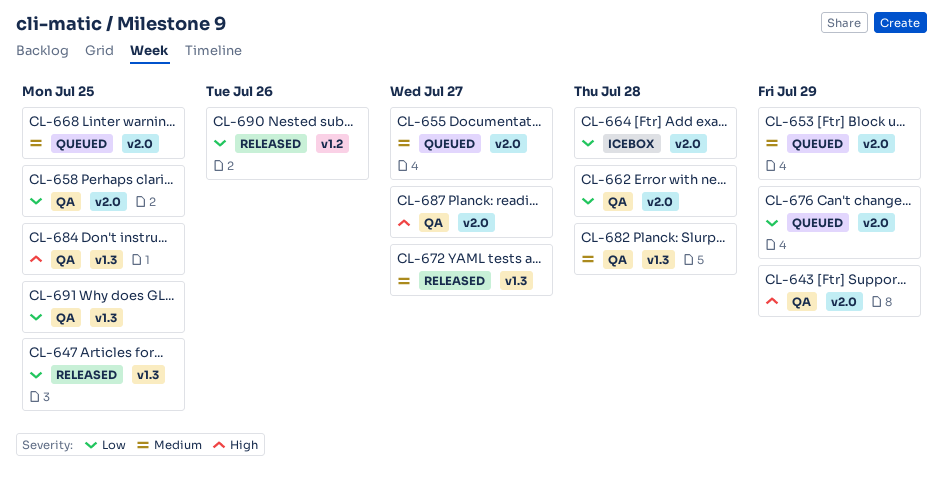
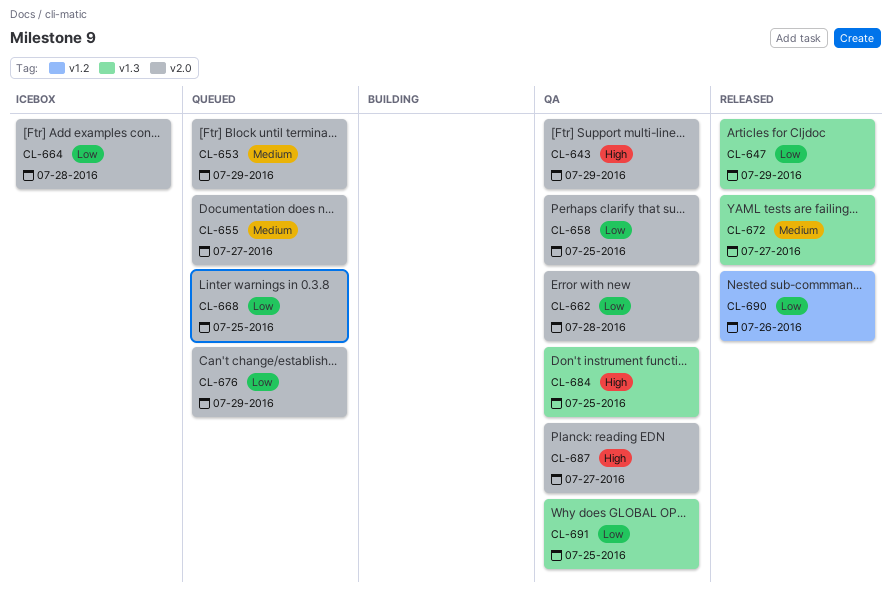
CL-647, due: Jul 25 -> Jul 29
CL-668, priority: Medium -> Low
CL-682: present -> none

